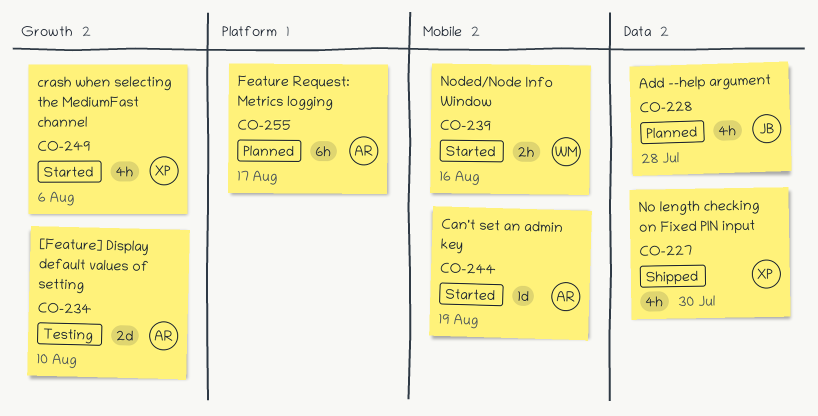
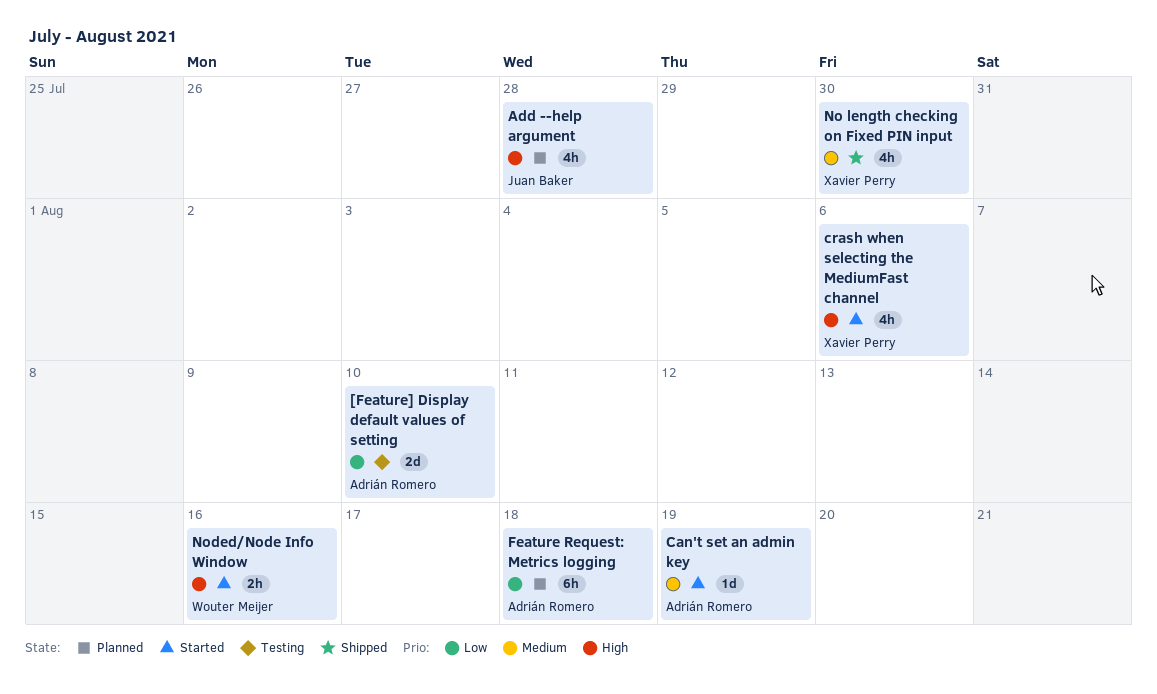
Feature Request: Metrics logging, due: Aug 17 -> Aug 18

